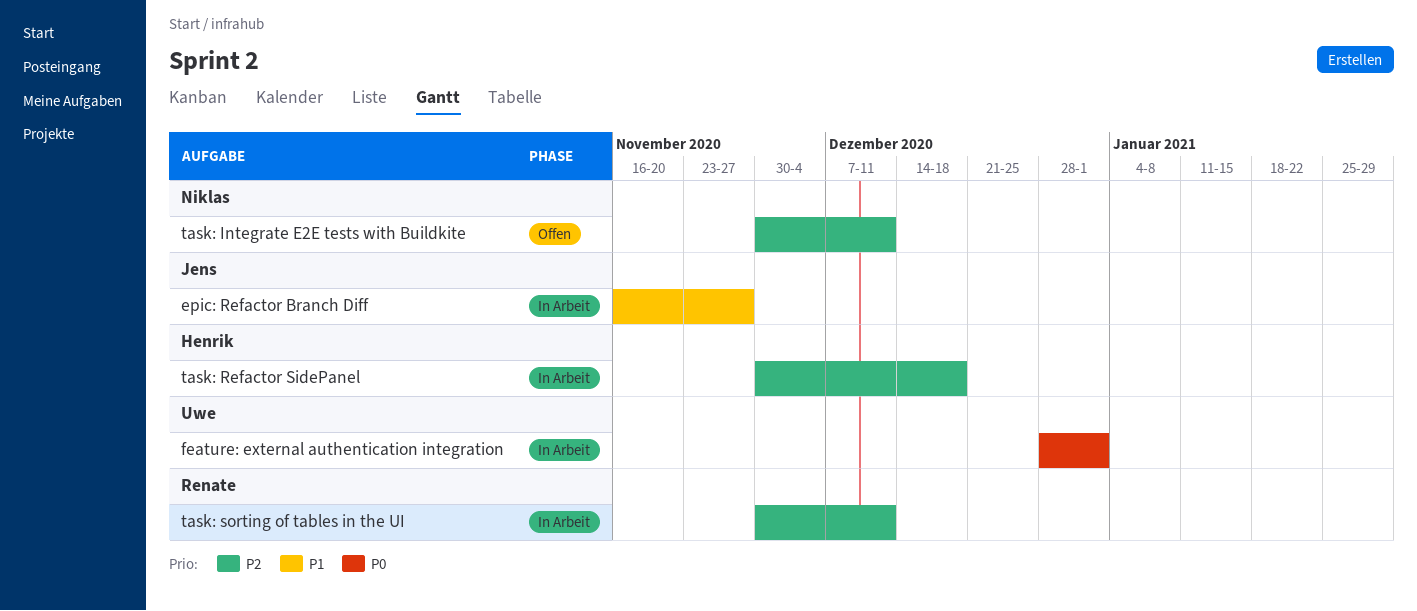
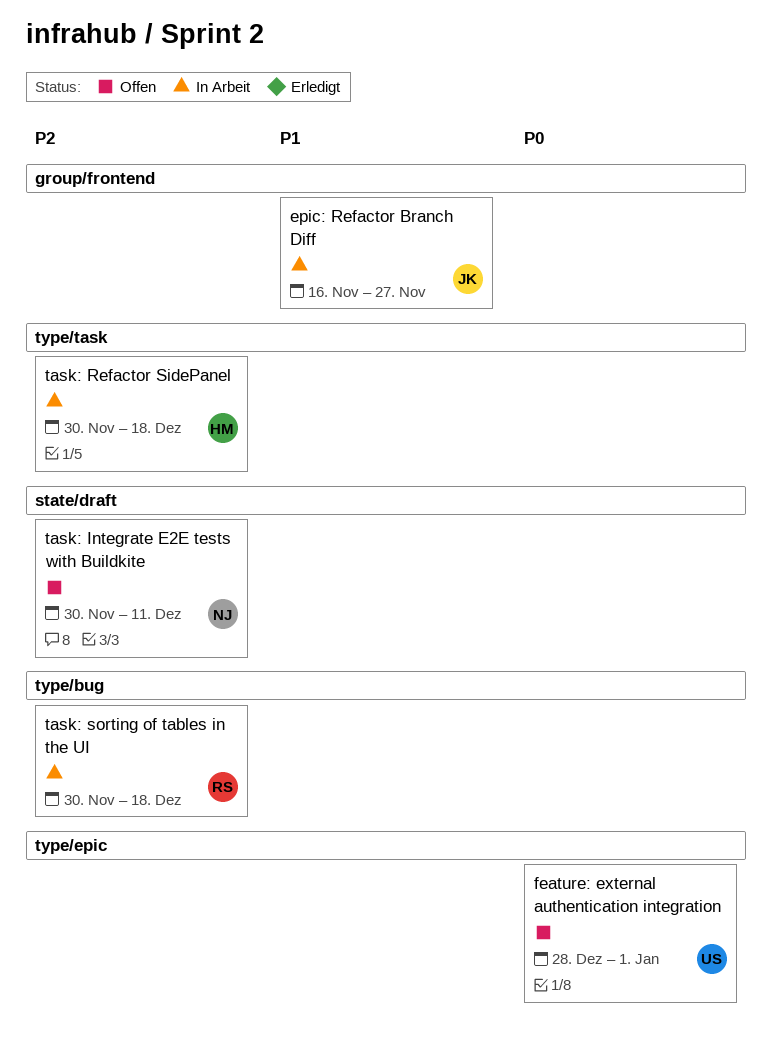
feature: external authentication integration, status: In Arbeit -> Offen
task: sorting of tables in the UI, due: Dec 11 -> Dec 18

